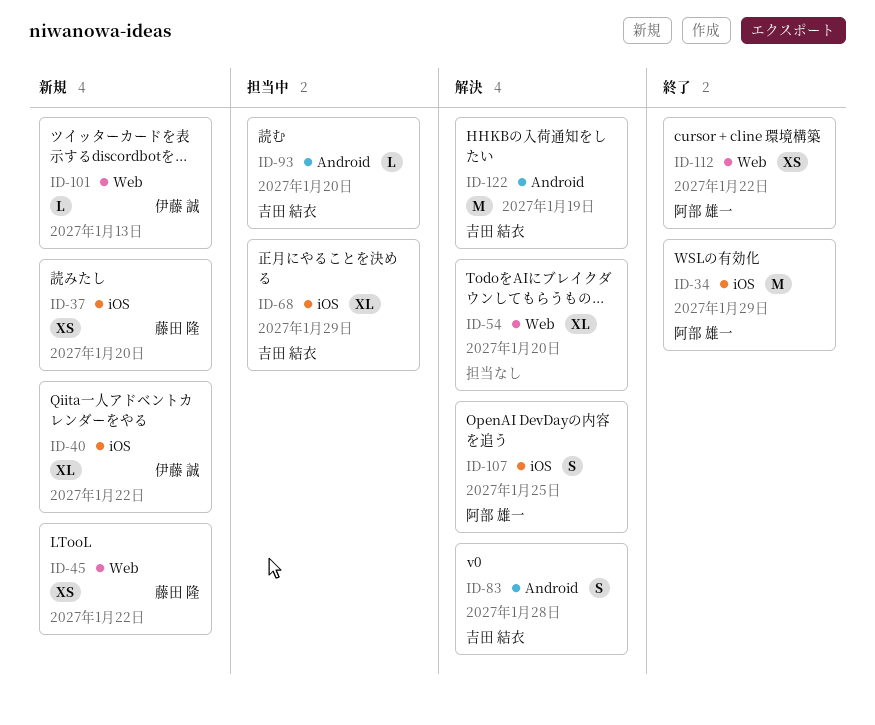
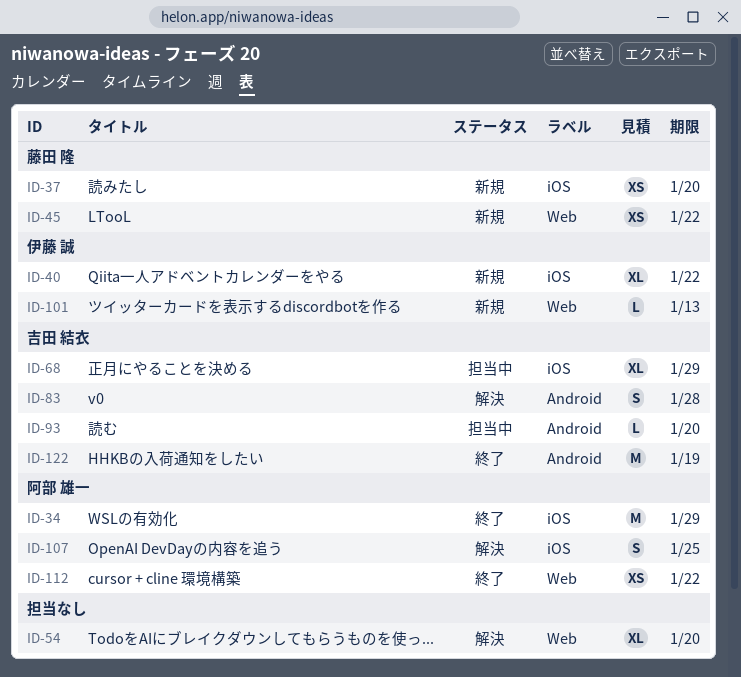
ID-122, status: 解決 -> 終了

